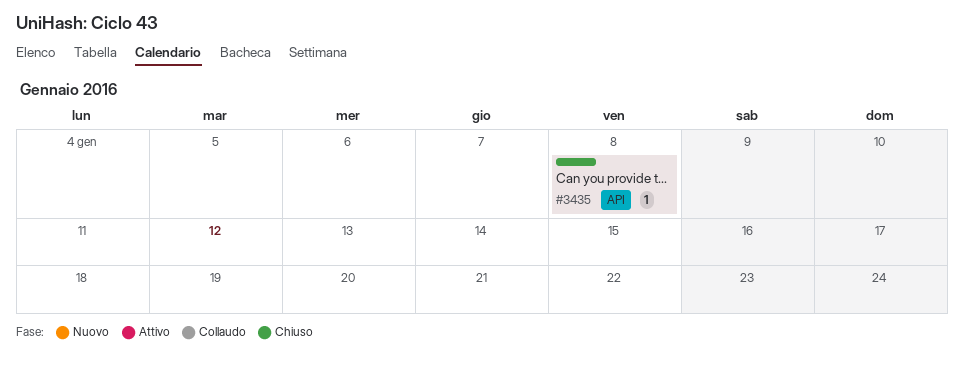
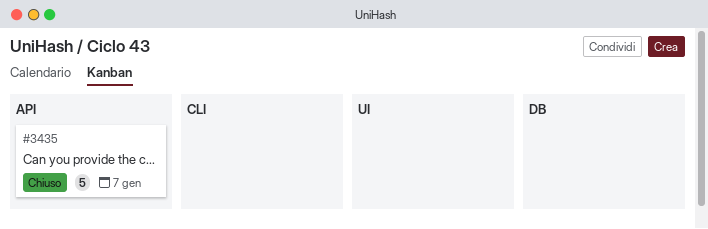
#3435, estimate: 1 -> 5
#3435, due: Jan 8 -> Jan 7

